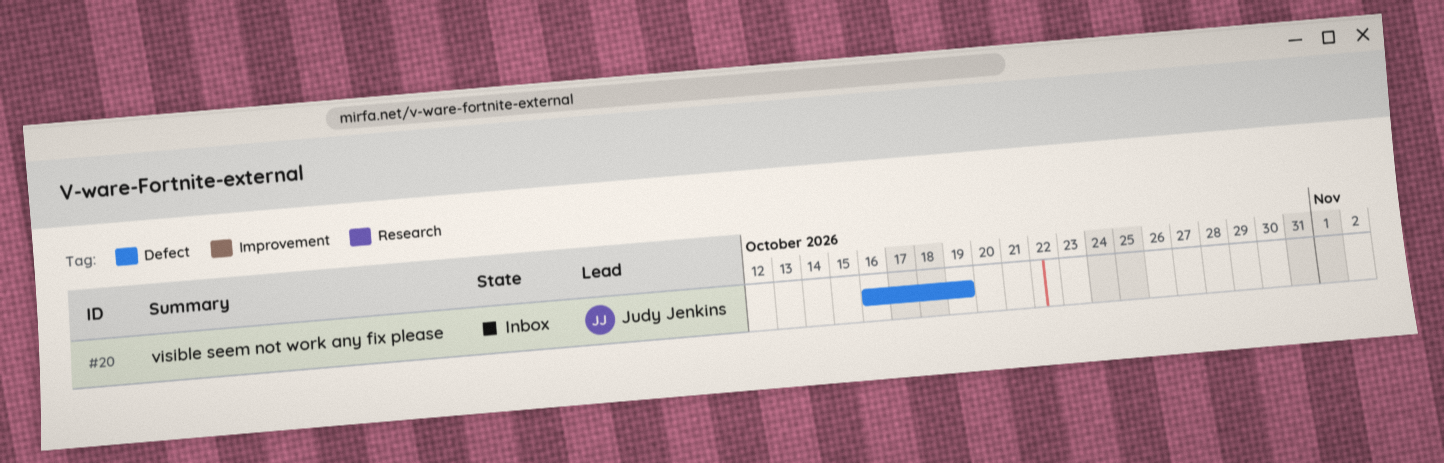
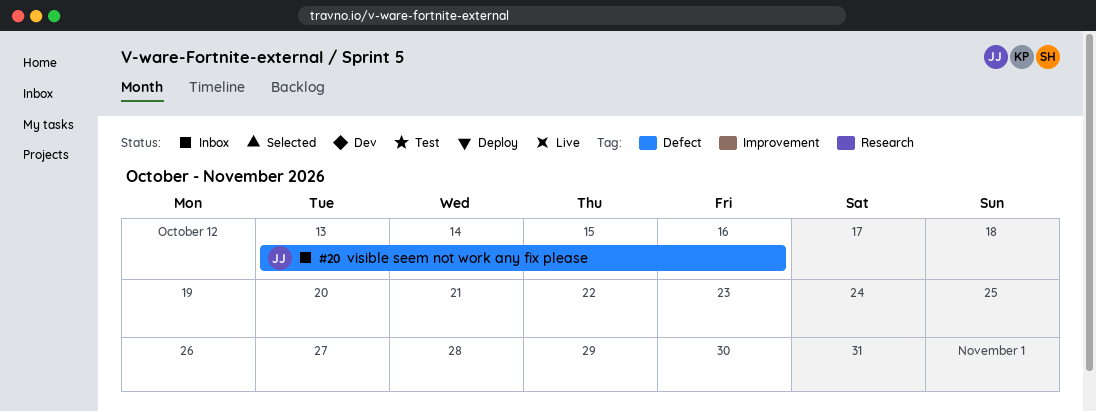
#20, start: Oct 16 -> Oct 13
#20, due: Oct 19 -> Oct 16

